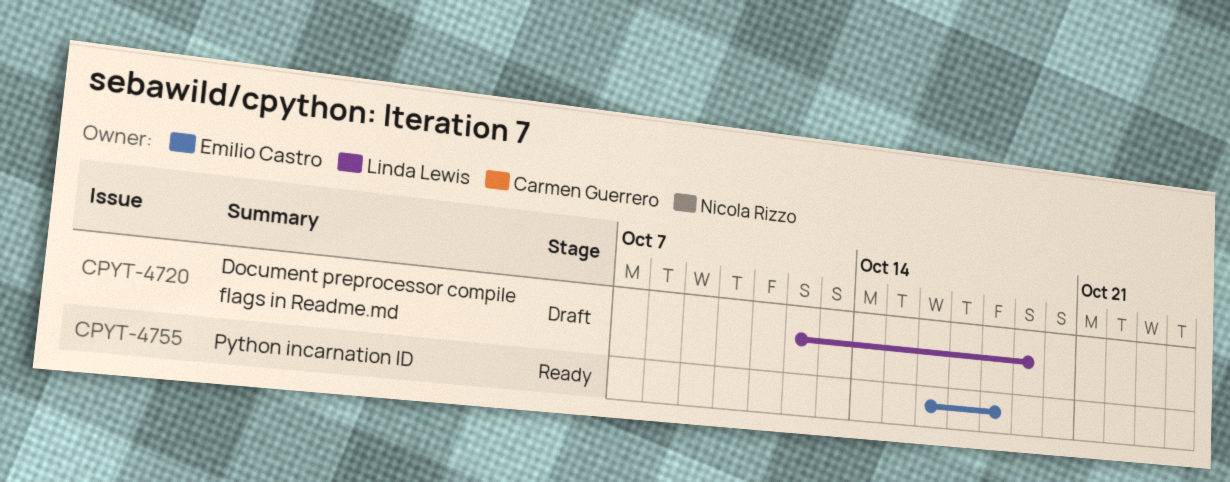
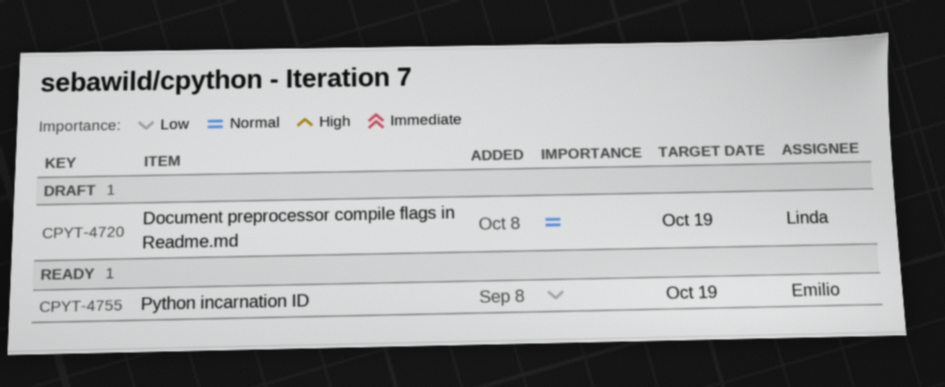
CPYT-4755, due: Oct 18 -> Oct 19

